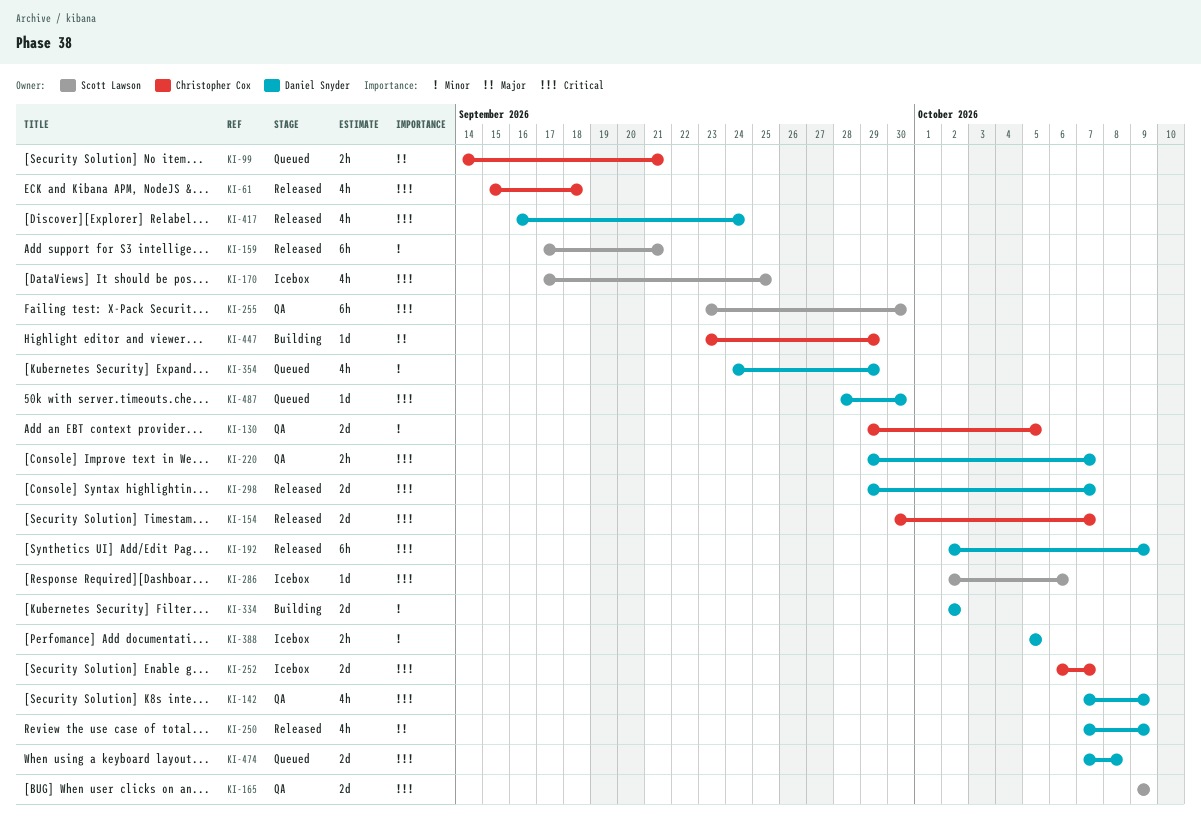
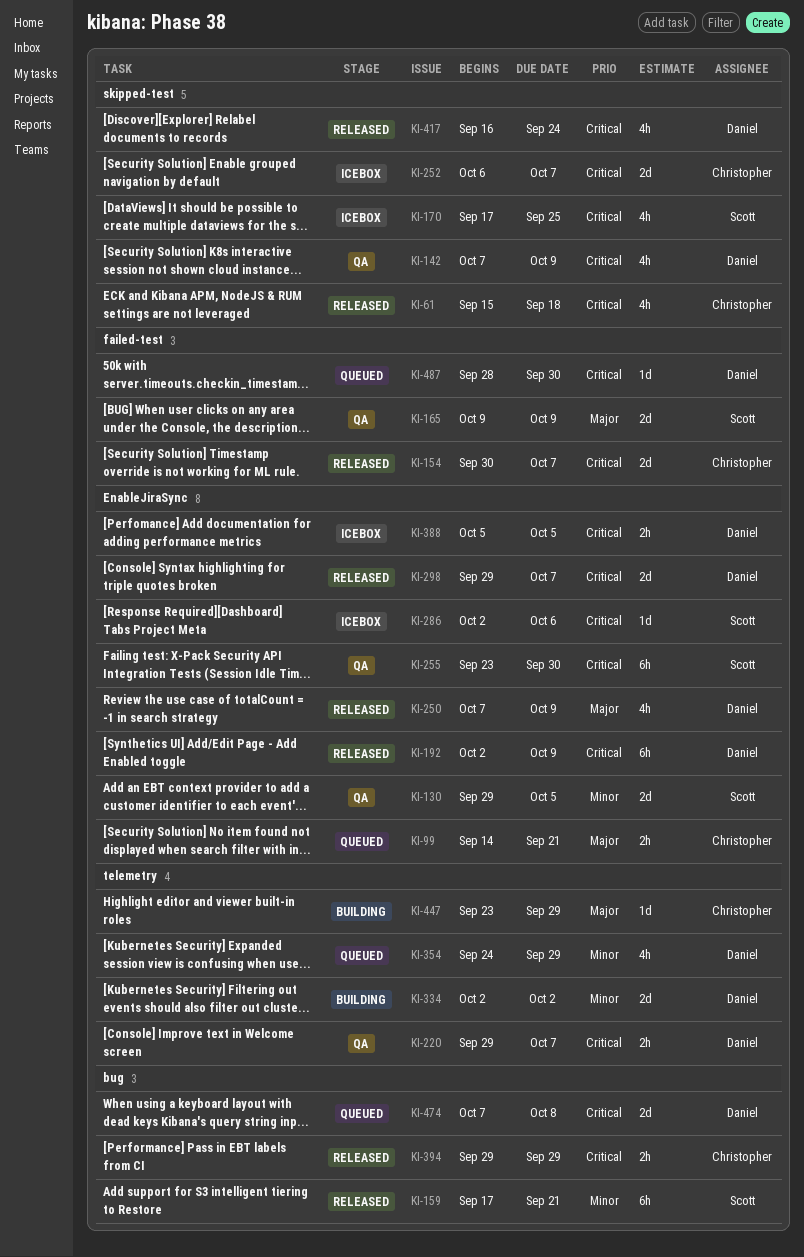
KI-130, owner: Christopher Cox -> Scott Lawson
KI-165, priority: Critical -> Major
KI-388, priority: Minor -> Critical
KI-394: none -> present

